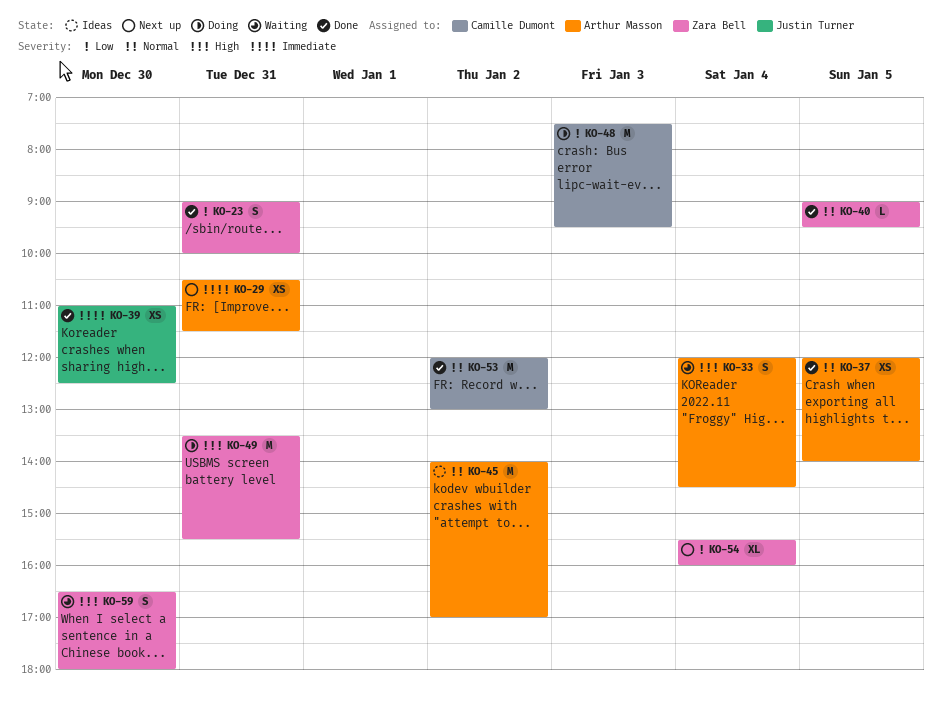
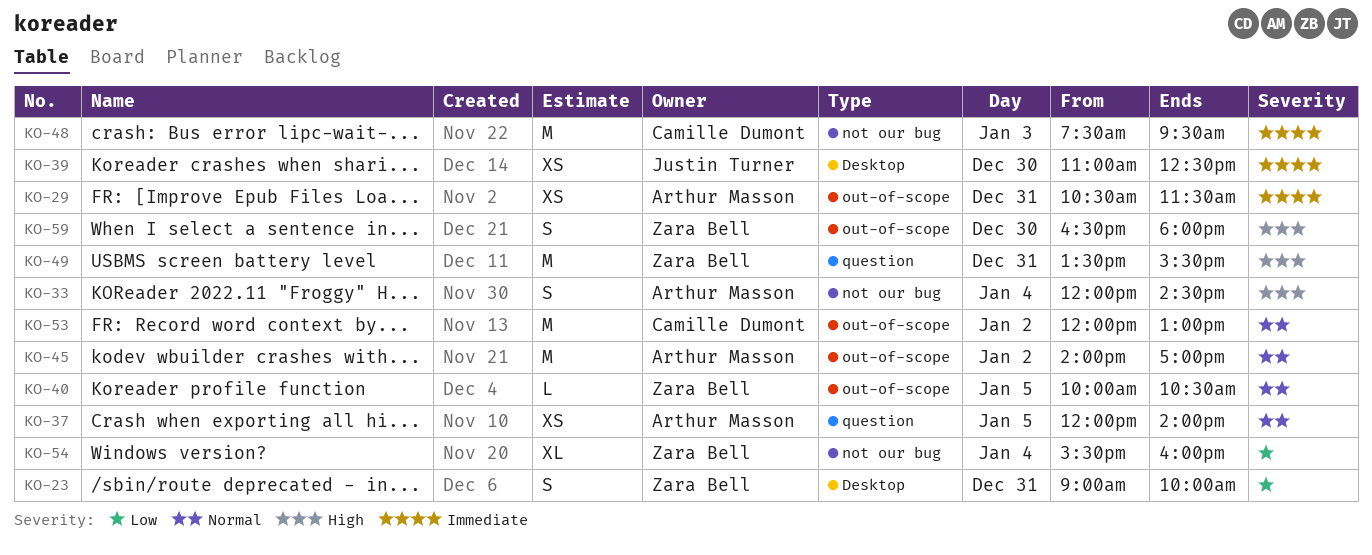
KO-40, begins: 09:00 -> 10:00
KO-40, ends: 09:30 -> 10:30
KO-48, priority: Low -> Immediate

